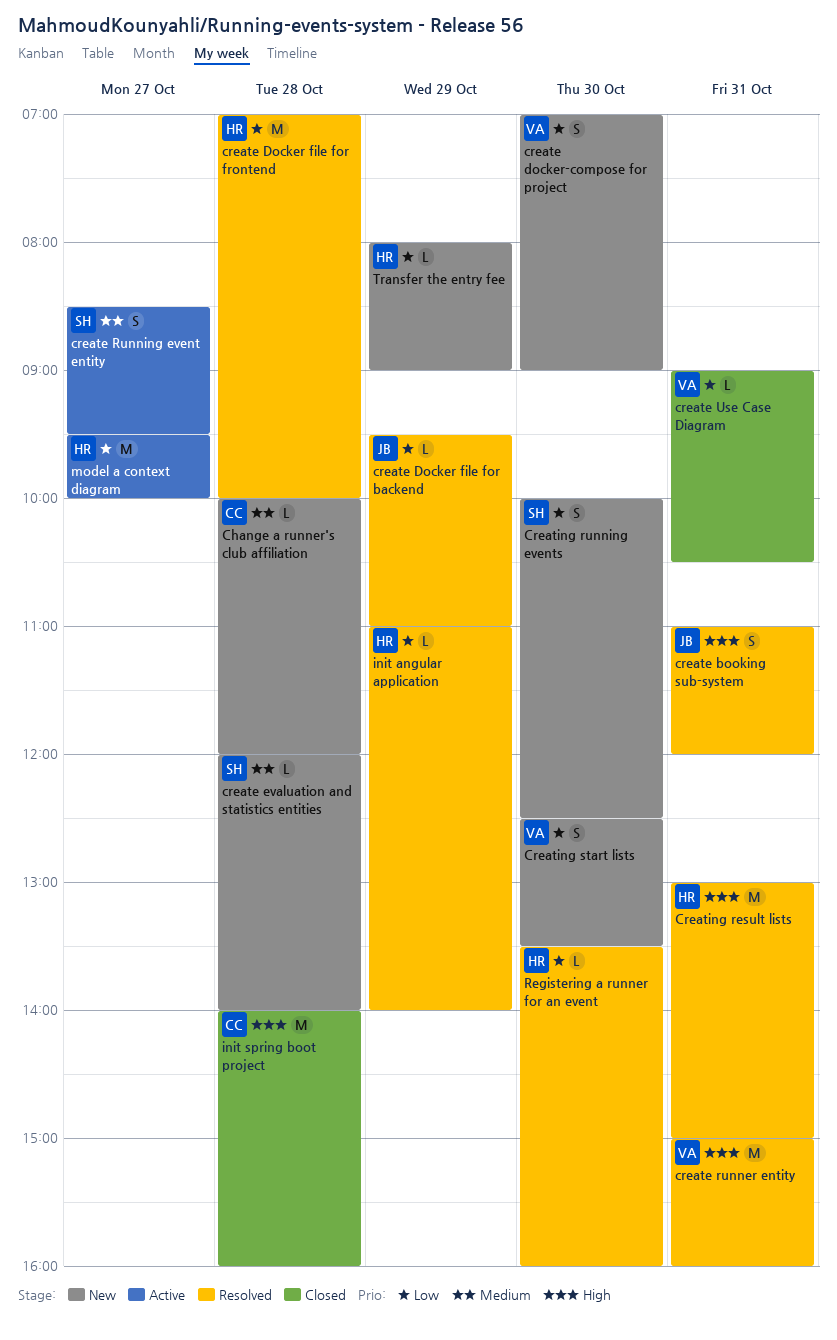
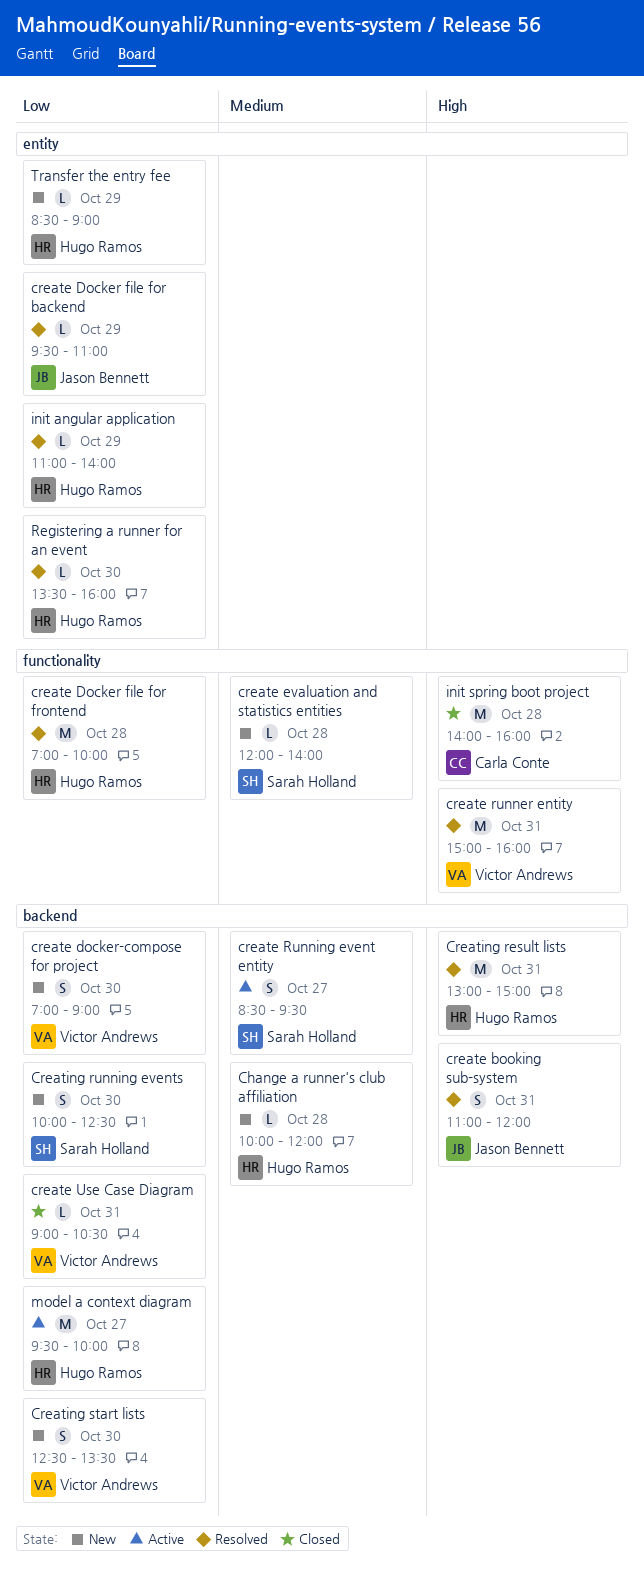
Change a runner's club affiliation, owner: Carla Conte -> Hugo Ramos
Transfer the entry fee, begins: 08:00 -> 08:30

